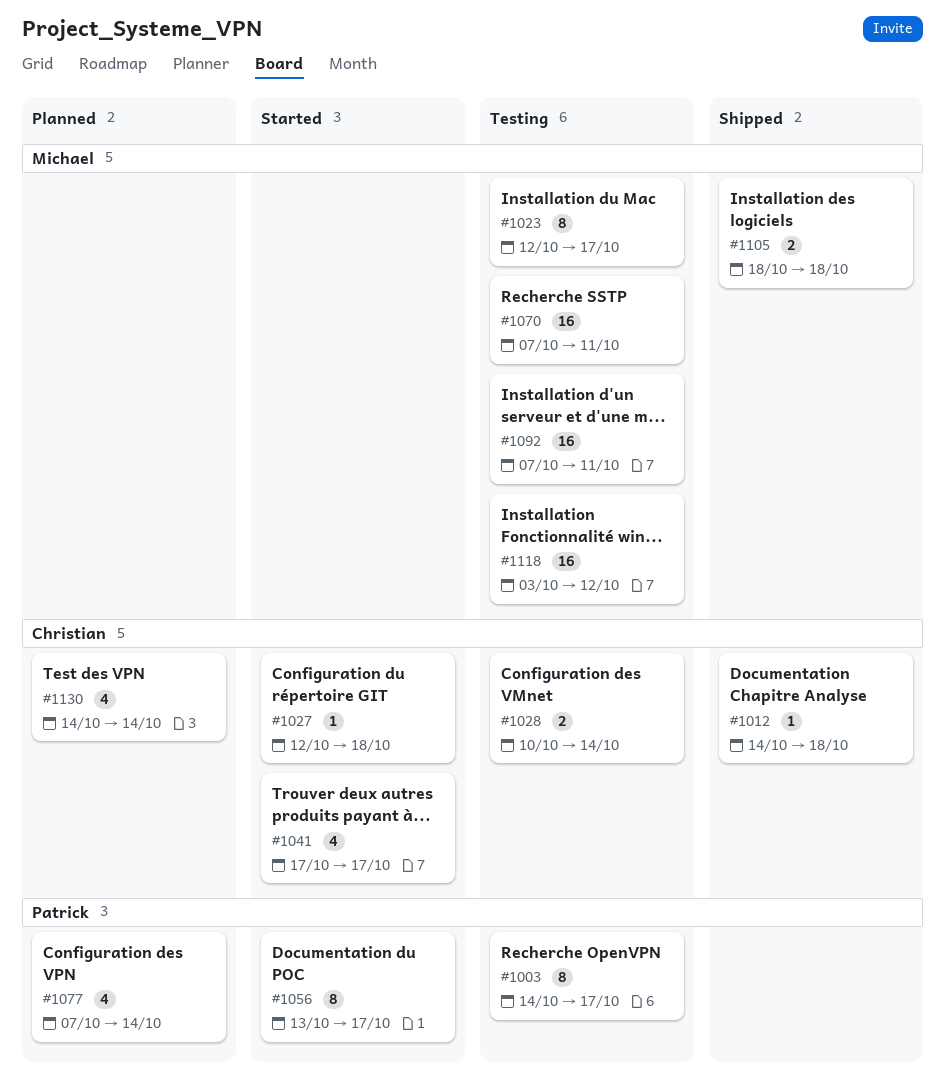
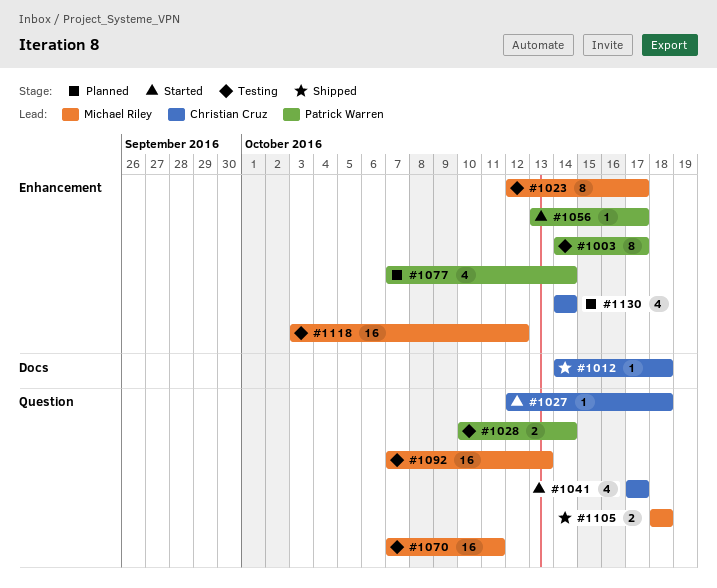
#1028, owner: Christian Cruz -> Patrick Warren
#1056, estimate: 8 -> 1
#1092, due: Oct 11 -> Oct 13

